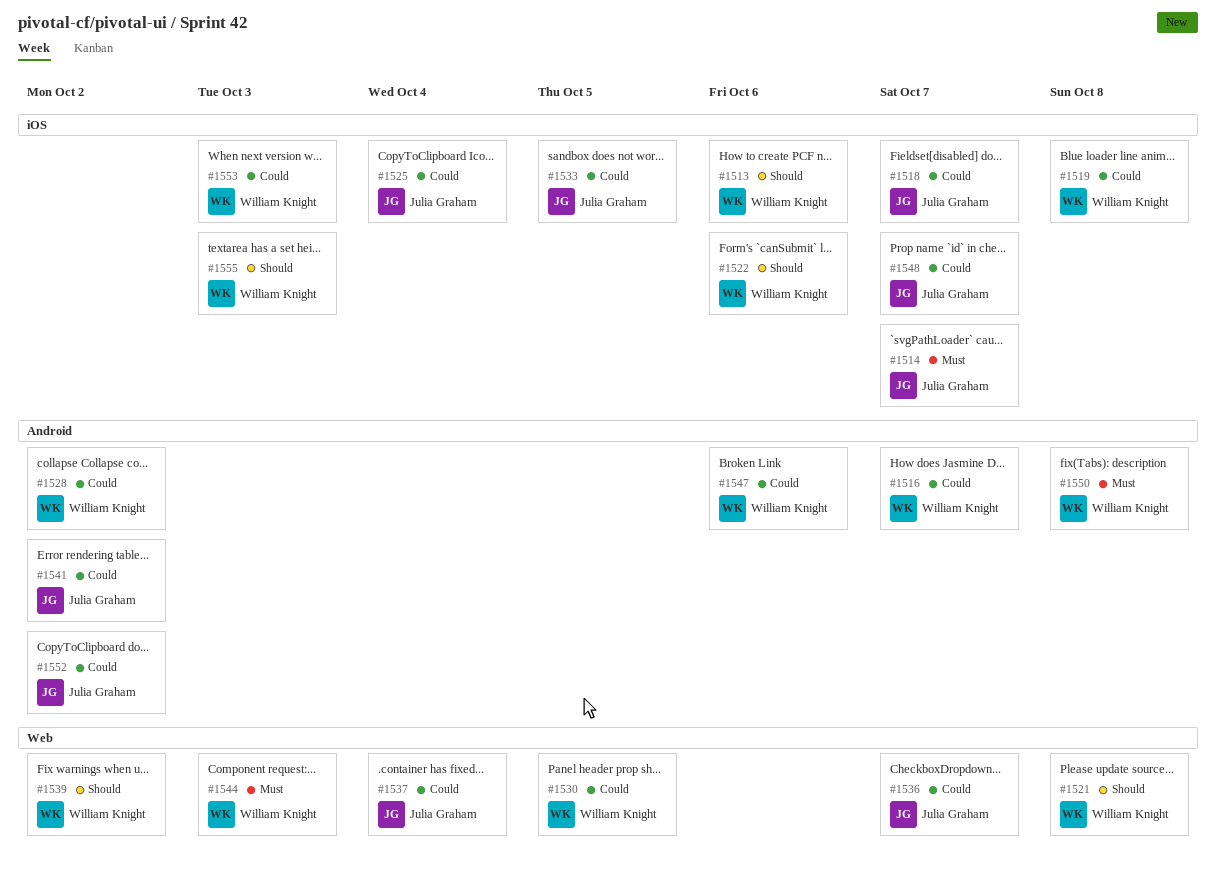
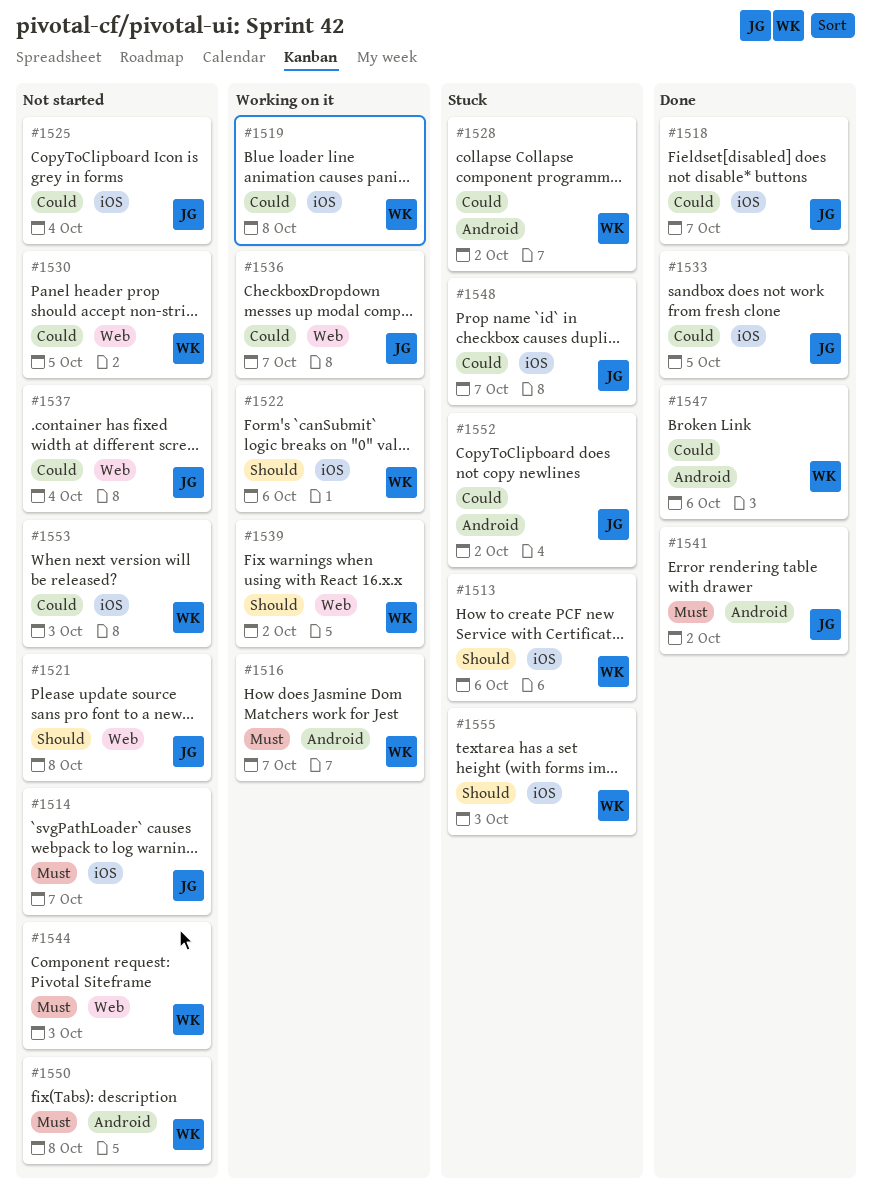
#1516, priority: Could -> Must
#1521, owner: William Knight -> Julia Graham
#1541, priority: Could -> Must

